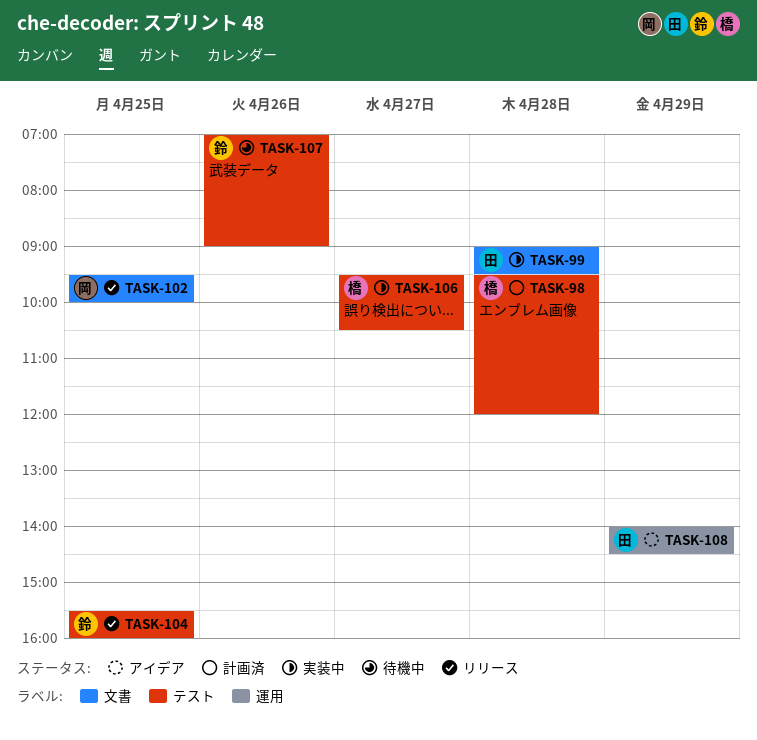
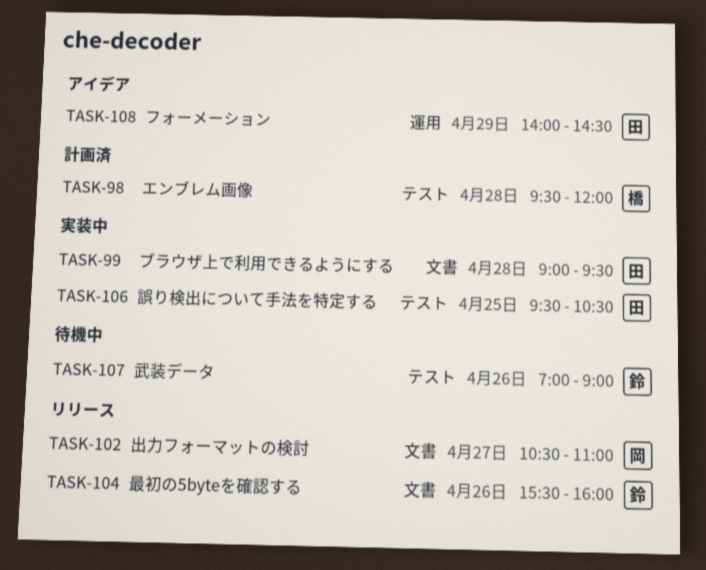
TASK-102, day: Apr 25 -> Apr 27
TASK-102, begins: 09:30 -> 10:30
TASK-102, ends: 10:00 -> 11:00
TASK-104, label: テスト -> 文書
TASK-104, day: Apr 25 -> Apr 26
TASK-106, owner: 橋 -> 田
TASK-106, day: Apr 27 -> Apr 25

